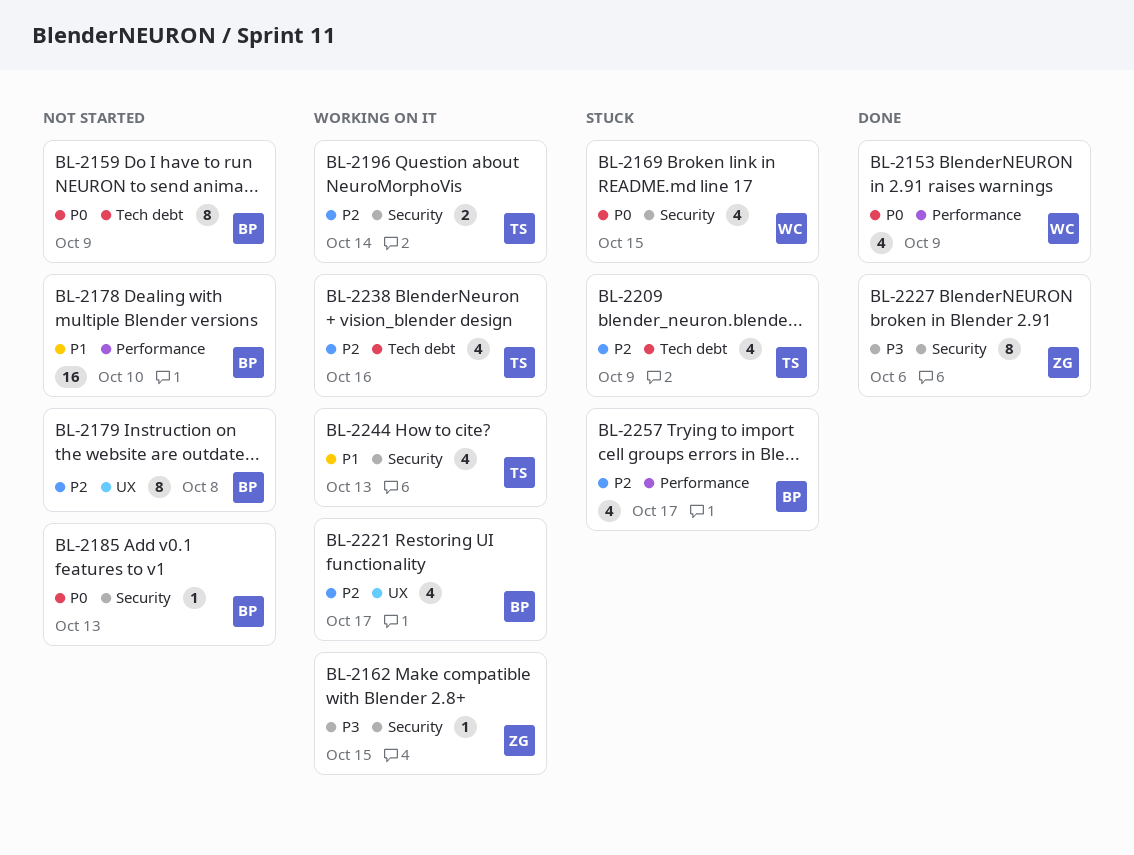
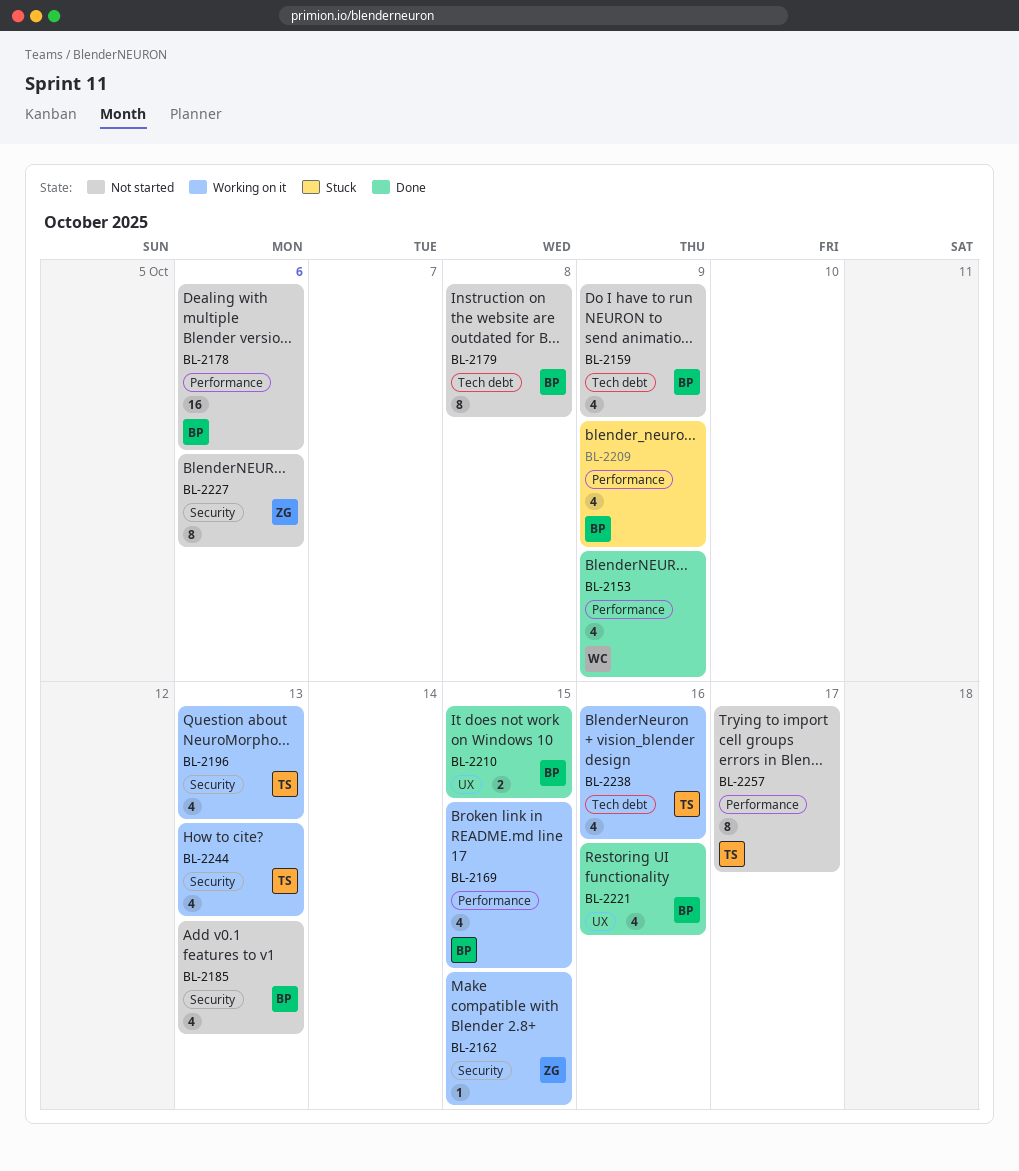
BL-2159, estimate: 8 -> 4
BL-2169, status: Stuck -> Working on it
BL-2169, owner: WC -> BP
BL-2169, label: Security -> Performance
BL-2178, due: Oct 10 -> Oct 6
BL-2179, label: UX -> Tech debt
BL-2185, estimate: 1 -> 4
BL-2196, estimate: 2 -> 4
BL-2196, due: Oct 14 -> Oct 13
BL-2209, owner: TS -> BP
BL-2209, label: Tech debt -> Performance
BL-2210: none -> present
BL-2221, status: Working on it -> Done
BL-2221, due: Oct 17 -> Oct 16
BL-2227, status: Done -> Not started
BL-2257, status: Stuck -> Not started
BL-2257, owner: BP -> TS
BL-2257, estimate: 4 -> 8

